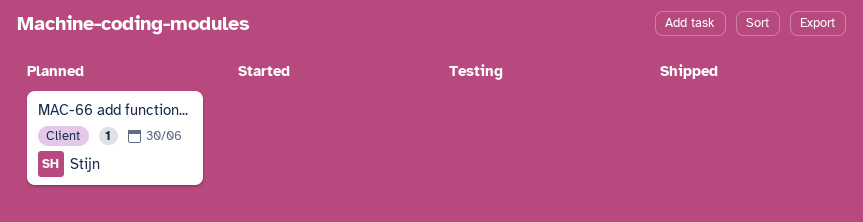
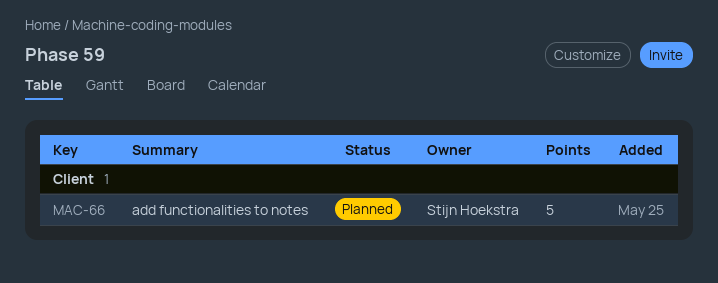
MAC-66, estimate: 1 -> 5

